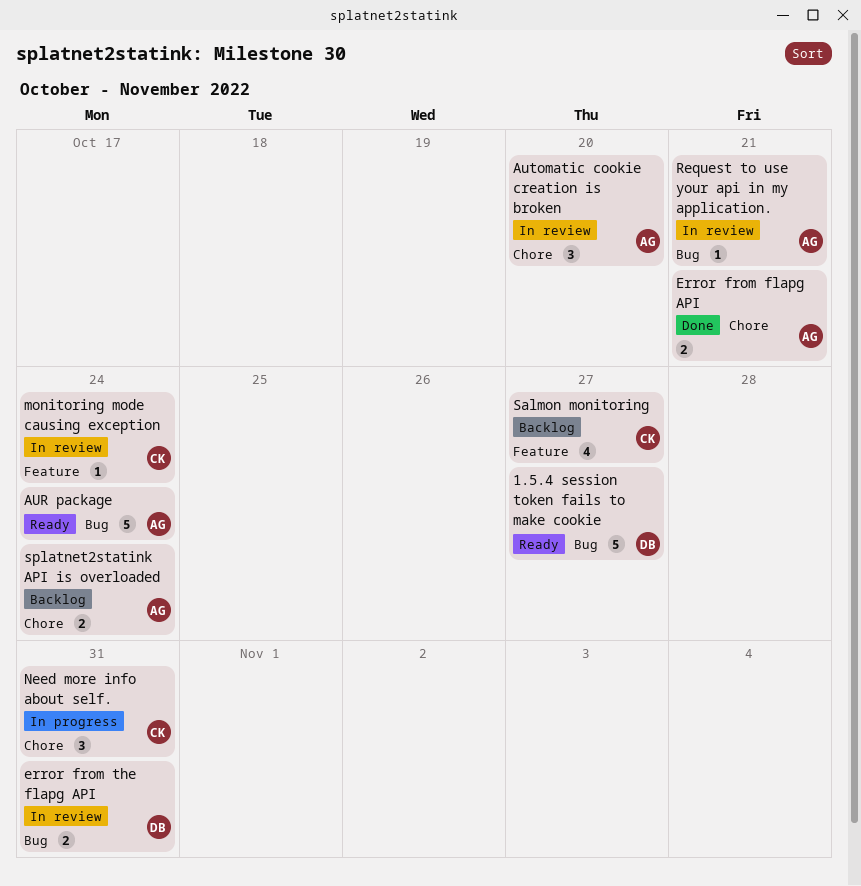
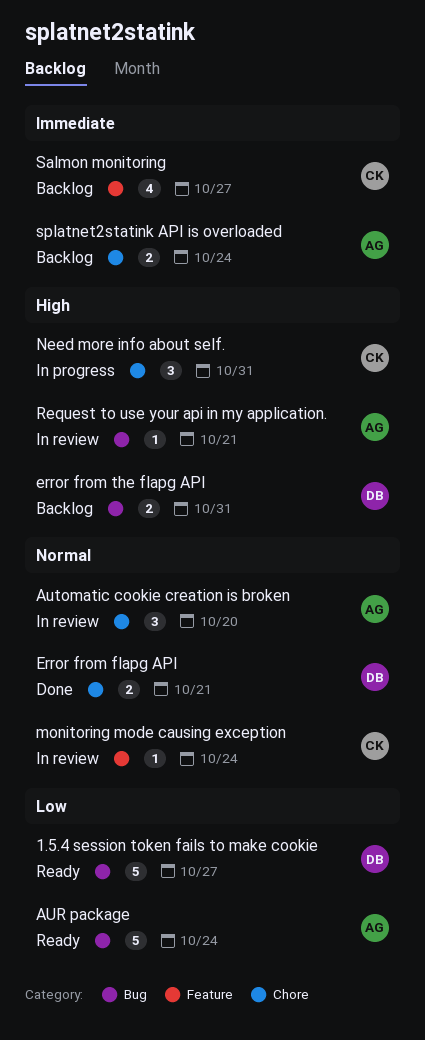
Error from flapg API, owner: AG -> DB
error from the flapg API, status: In review -> Backlog

